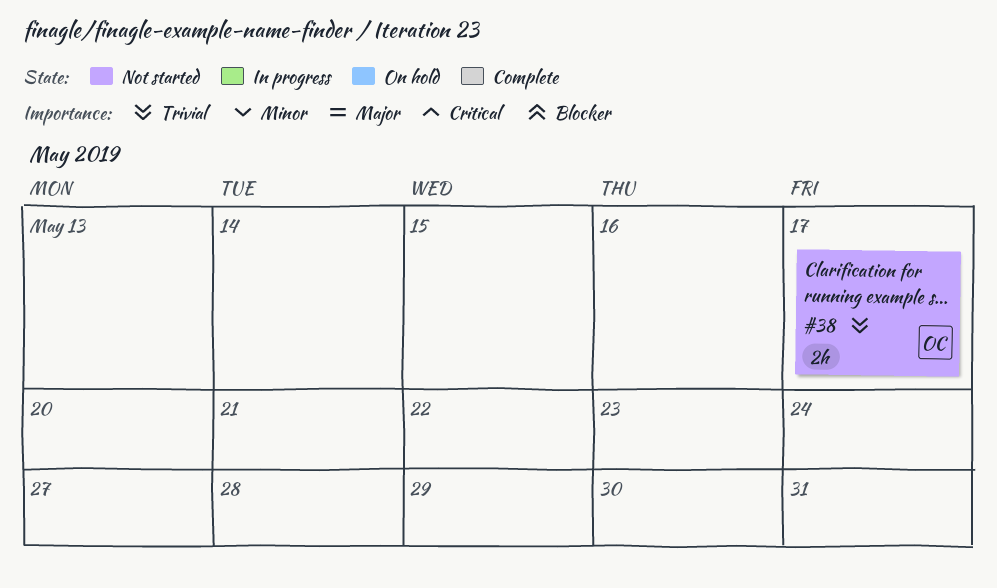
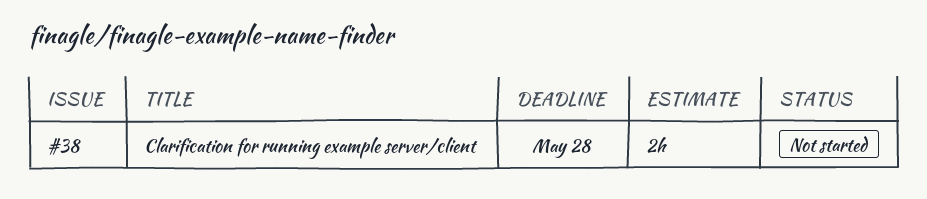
#38, due: May 17 -> May 28

